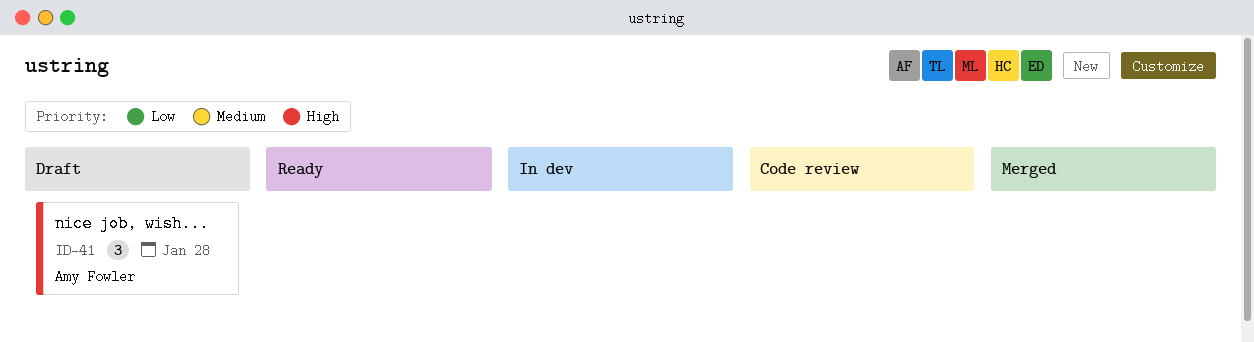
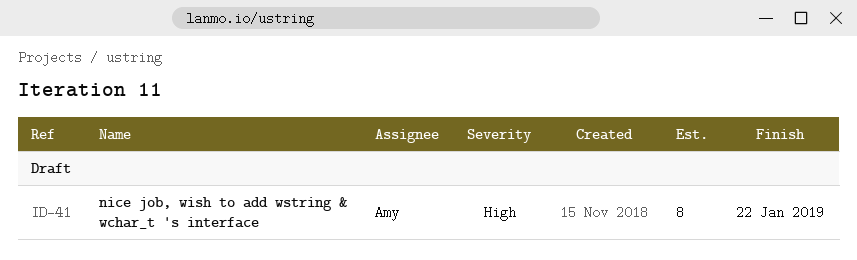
ID-41, estimate: 3 -> 8
ID-41, due: Jan 28 -> Jan 22

